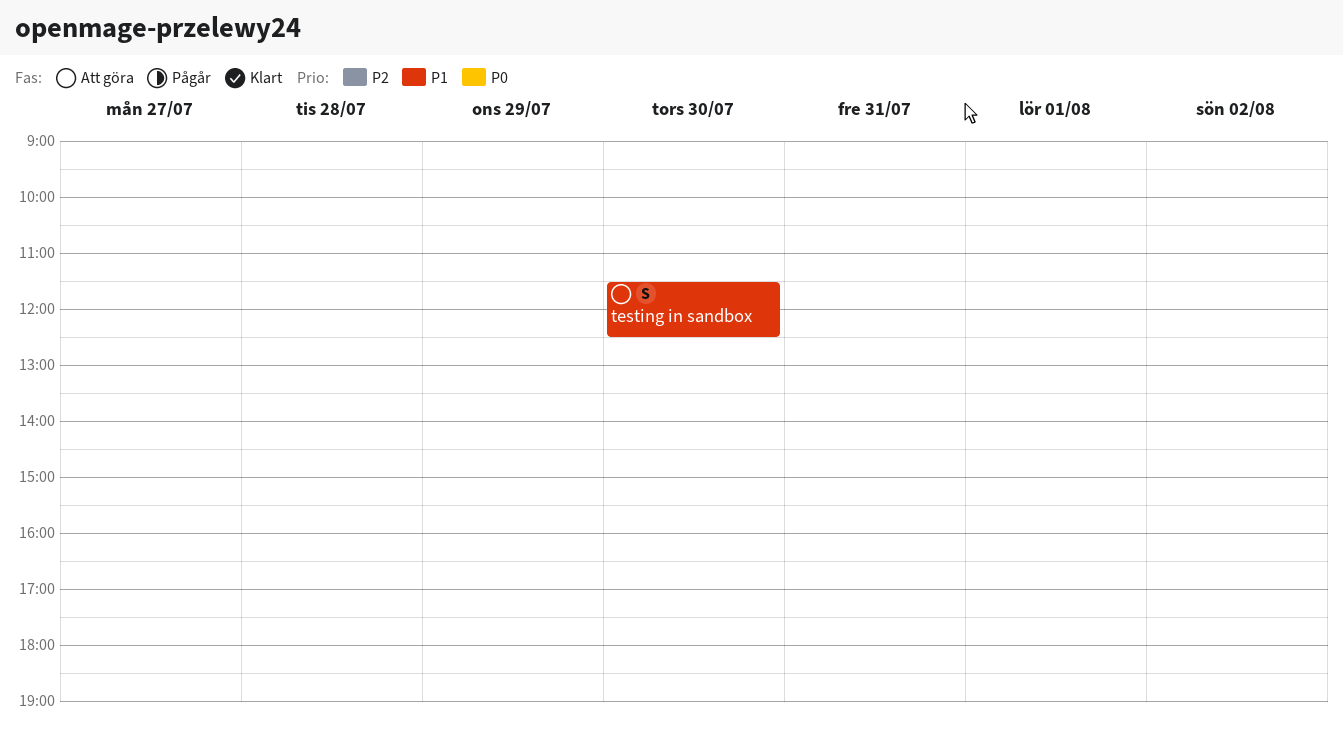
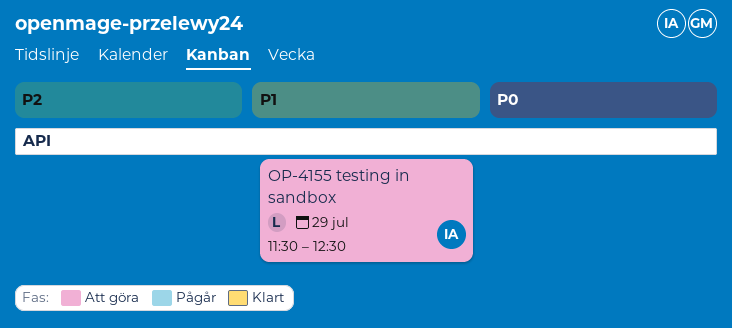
testing in sandbox, estimate: S -> L
testing in sandbox, day: Jul 30 -> Jul 29

